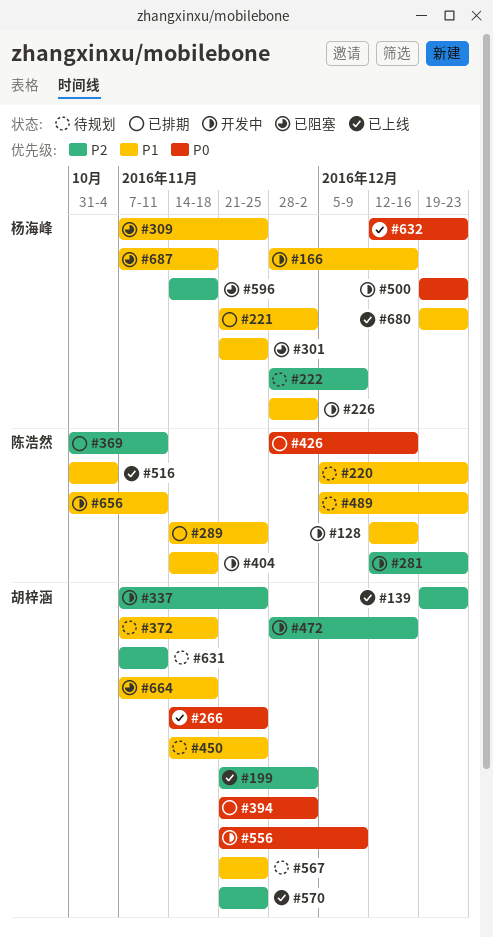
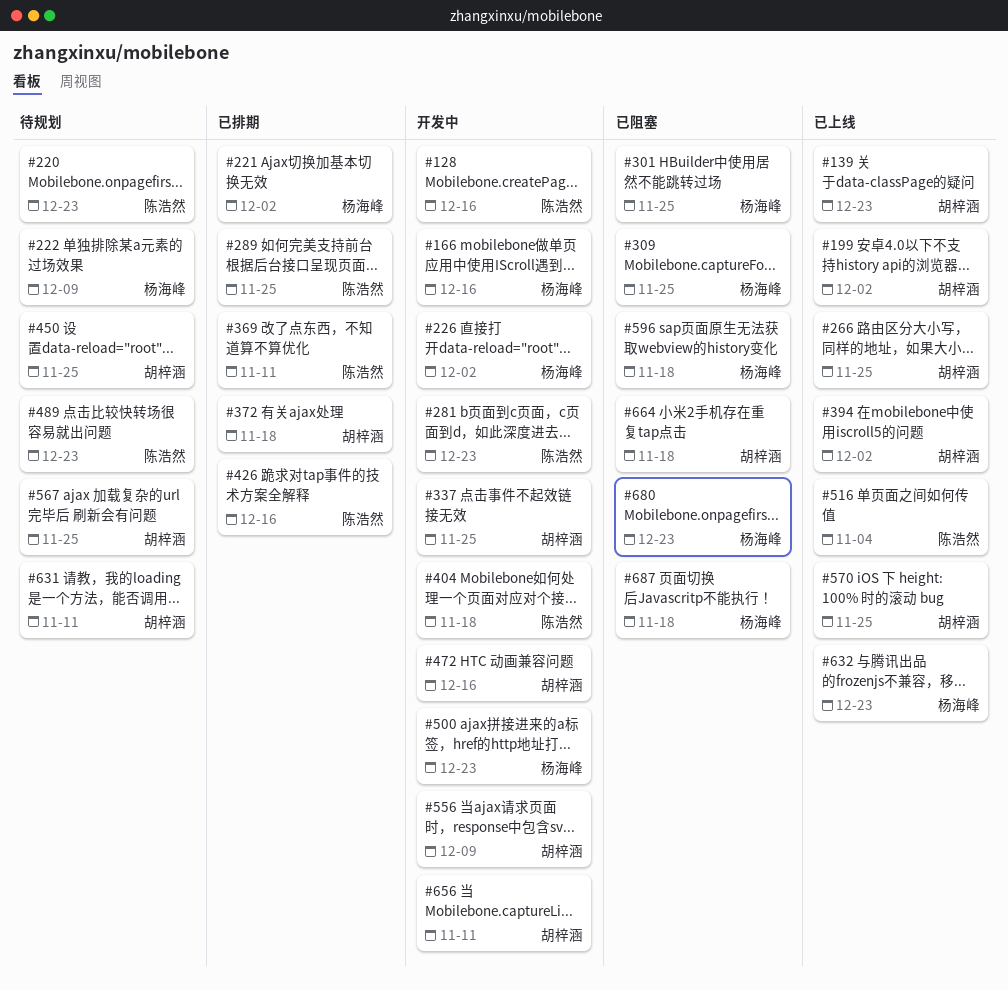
#372, status: 待规划 -> 已排期
#394, status: 已排期 -> 已上线
#656, owner: 陈浩然 -> 胡梓涵
#680, status: 已上线 -> 已阻塞

